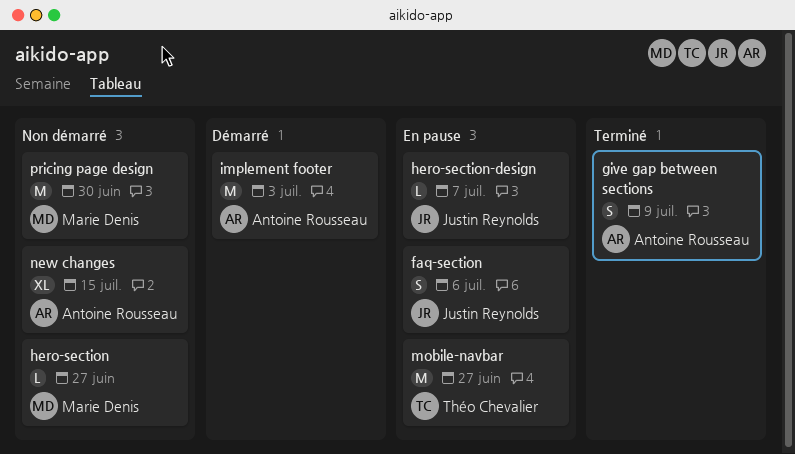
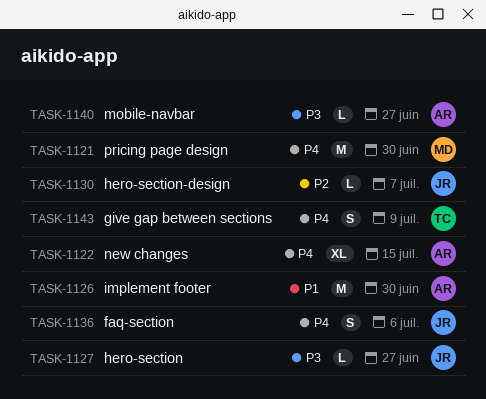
give gap between sections, owner: Antoine Rousseau -> Théo Chevalier
hero-section, owner: Marie Denis -> Justin Reynolds
implement footer, due: Jul 3 -> Jun 30
mobile-navbar, owner: Théo Chevalier -> Antoine Rousseau
mobile-navbar, estimate: M -> L

